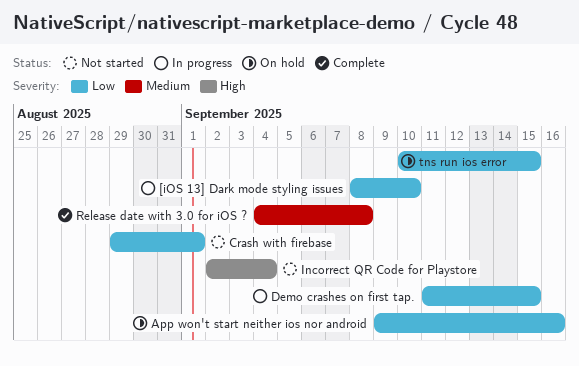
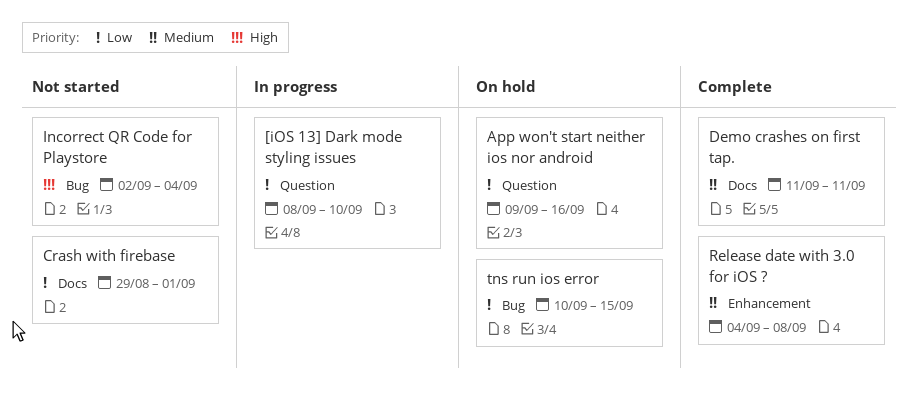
Demo crashes on first tap., status: In progress -> Complete
Demo crashes on first tap., priority: Low -> Medium
Demo crashes on first tap., due: Sep 15 -> Sep 11

